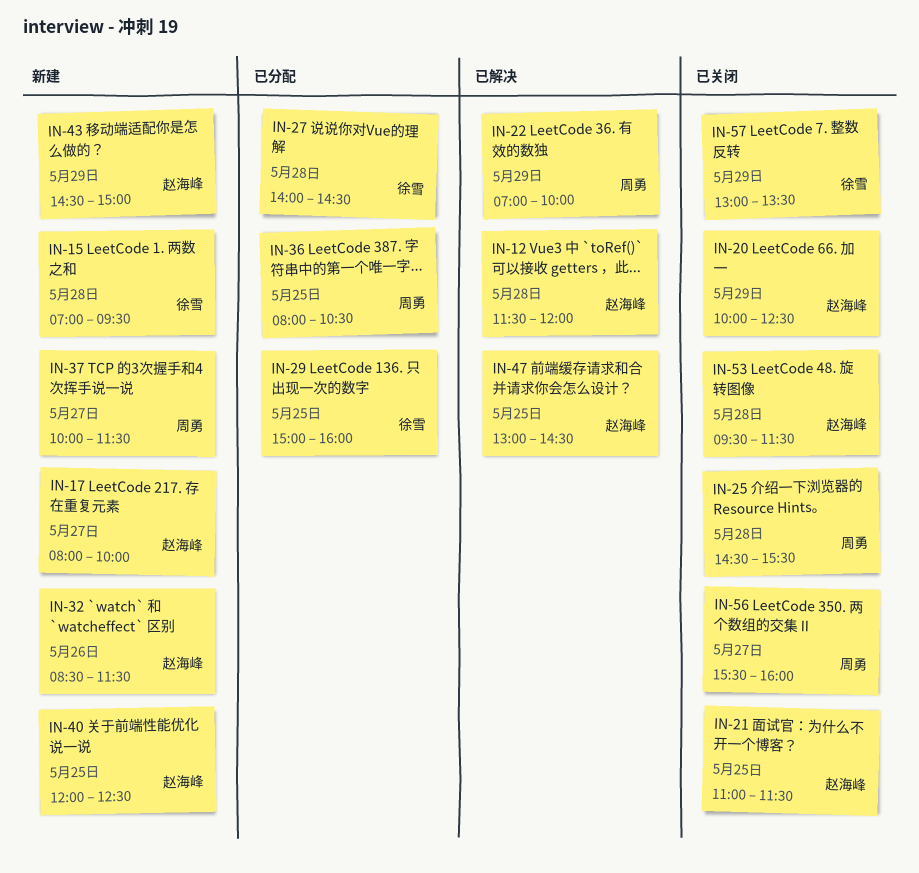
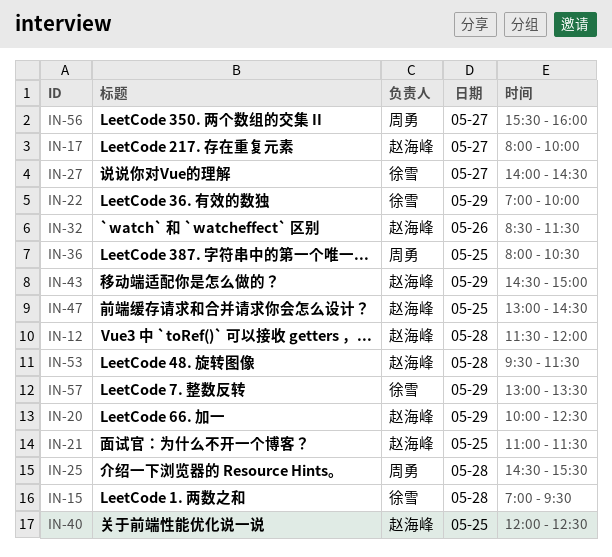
IN-22, owner: 周勇 -> 徐雪
IN-27, day: May 28 -> May 27
IN-29: present -> none
IN-37: present -> none

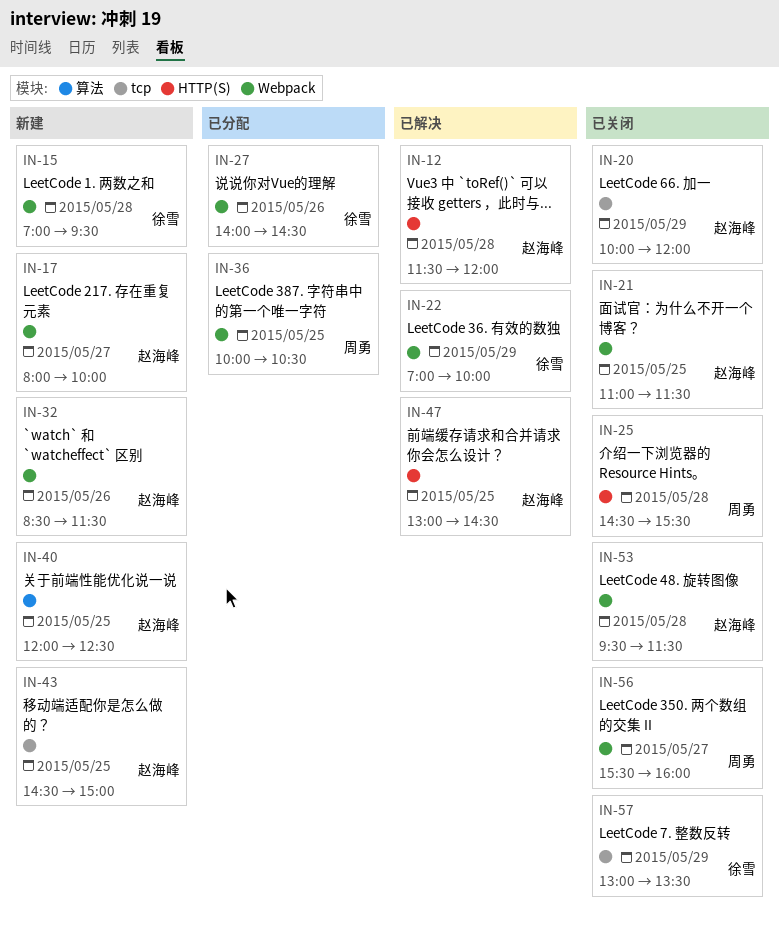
IN-20, ends: 12:30 -> 12:00
IN-27, day: May 27 -> May 26
IN-36, begins: 08:00 -> 10:00
IN-43, day: May 29 -> May 25

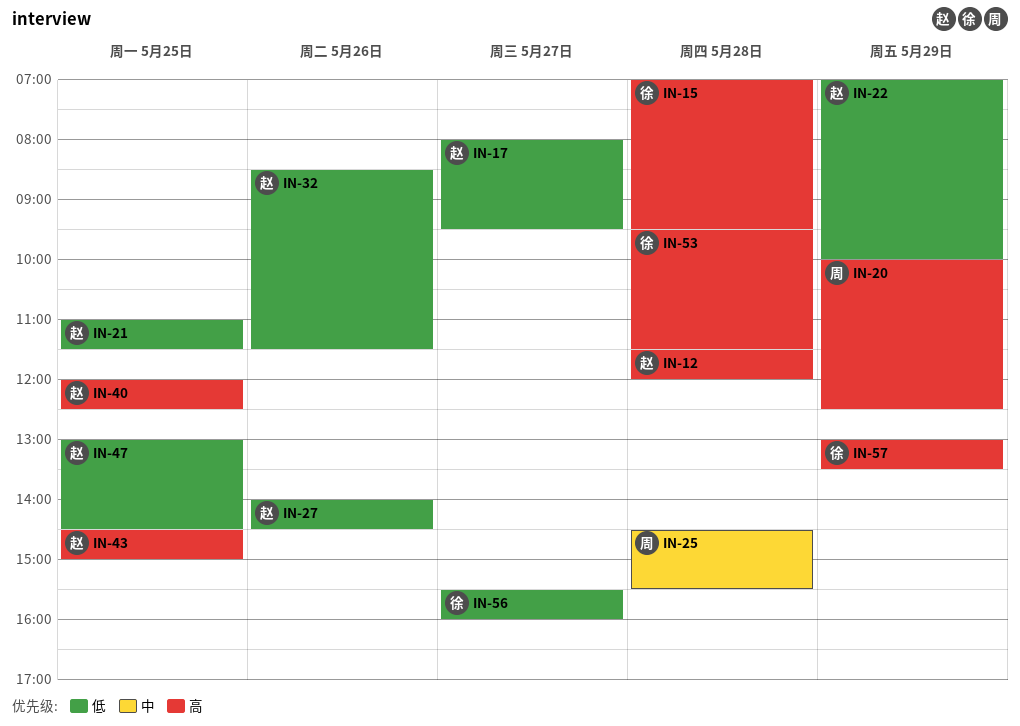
IN-17, ends: 10:00 -> 09:30
IN-20, owner: 赵海峰 -> 周勇
IN-20, ends: 12:00 -> 12:30
IN-22, owner: 徐雪 -> 赵海峰
IN-27, owner: 徐雪 -> 赵海峰
IN-36: present -> none
IN-53, owner: 赵海峰 -> 徐雪
IN-56, owner: 周勇 -> 徐雪

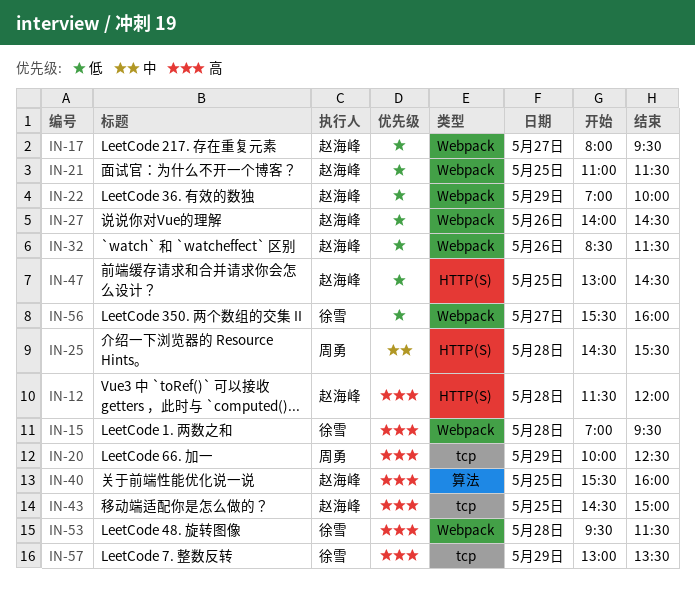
IN-40, begins: 12:00 -> 15:30
IN-40, ends: 12:30 -> 16:00

